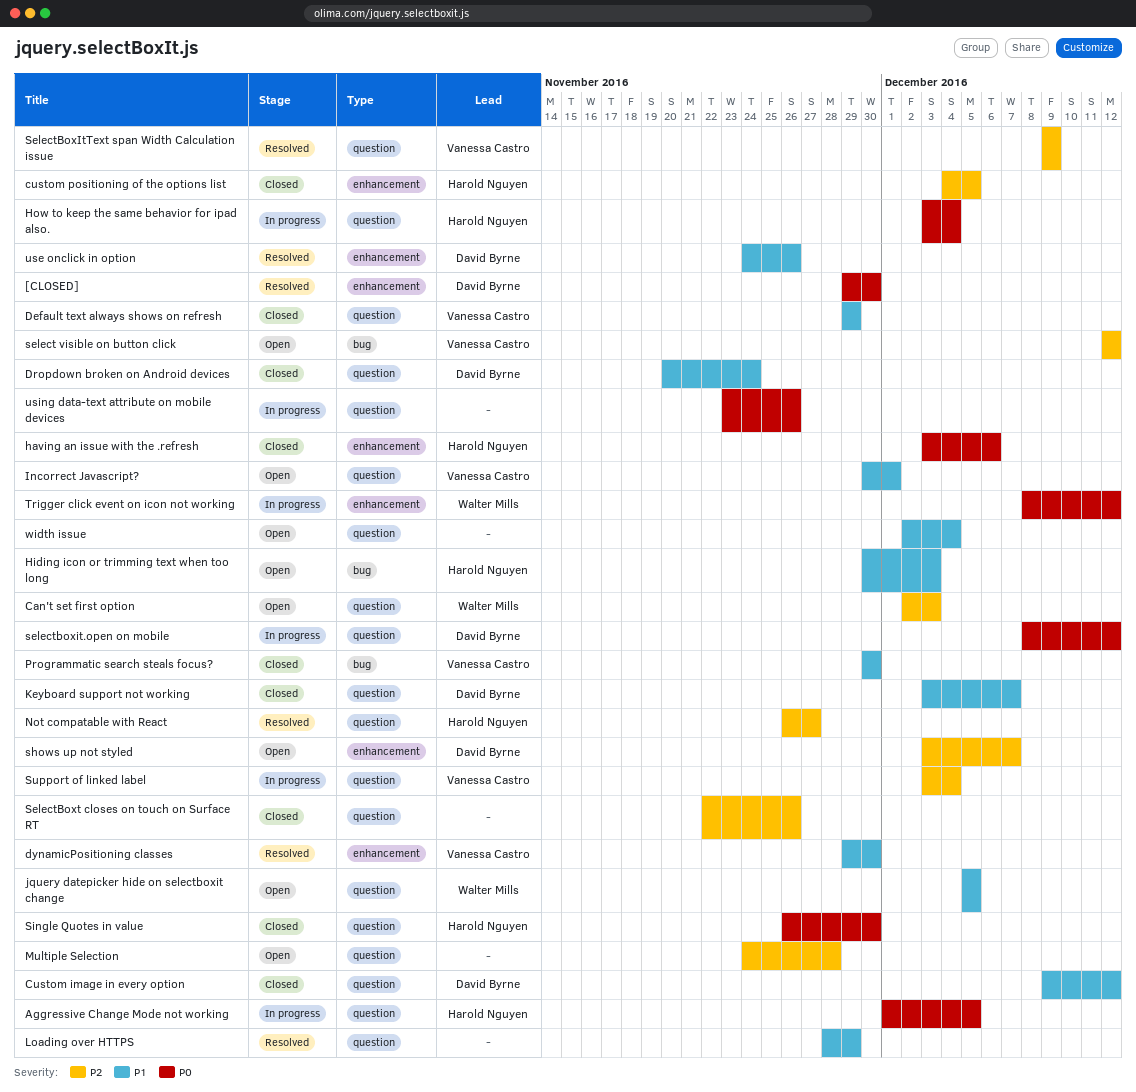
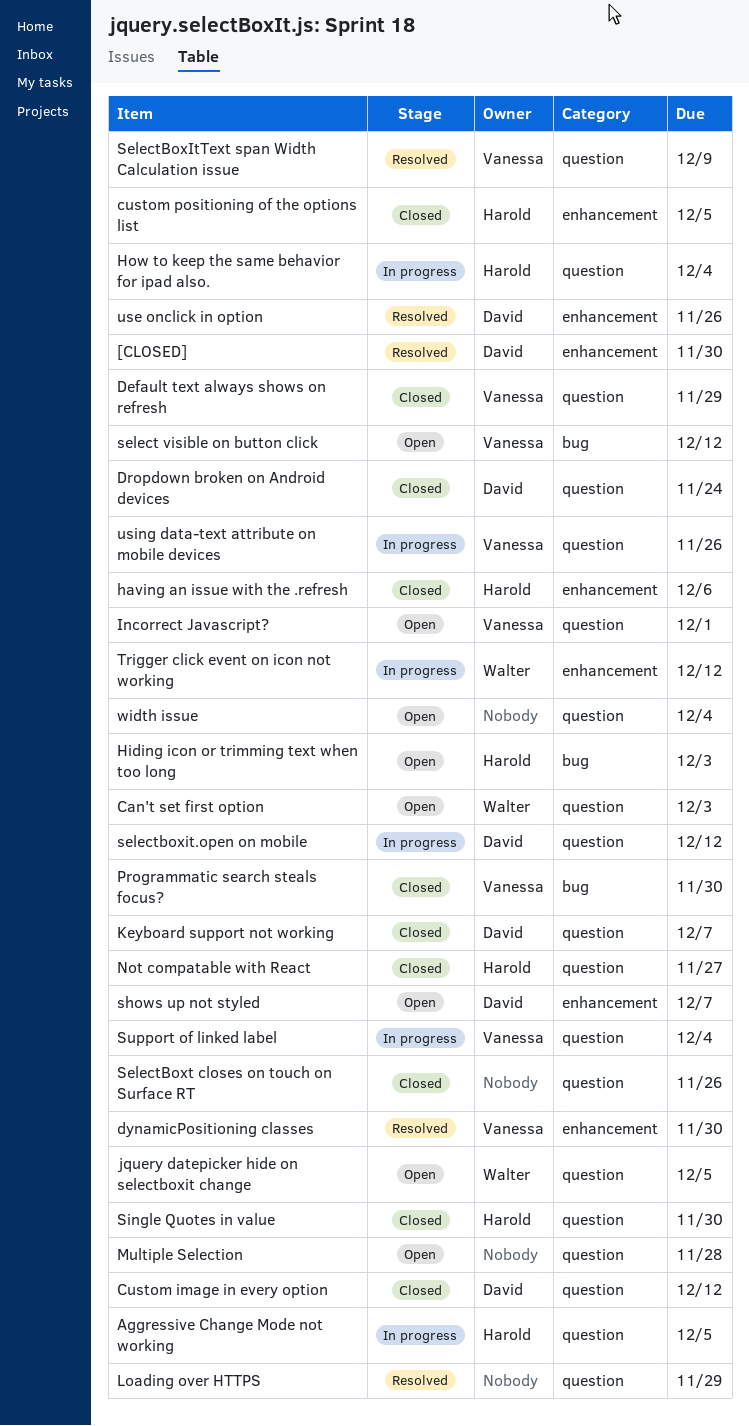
Not compatable with React, status: Resolved -> Closed
using data-text attribute on mobile devices, owner: none -> Vanessa Castro

